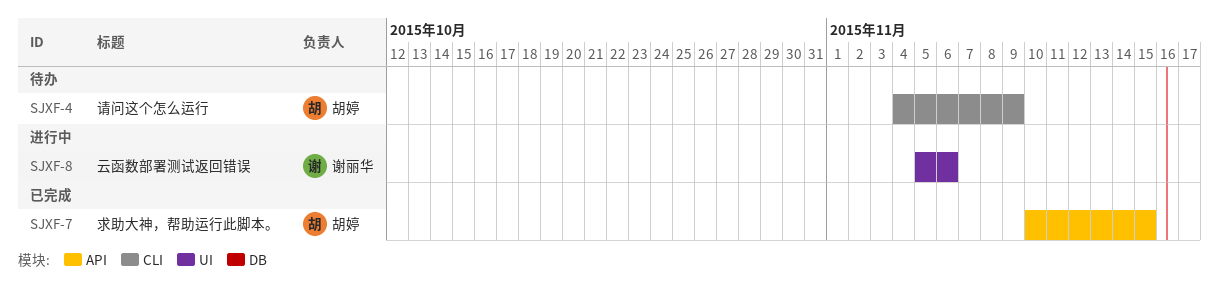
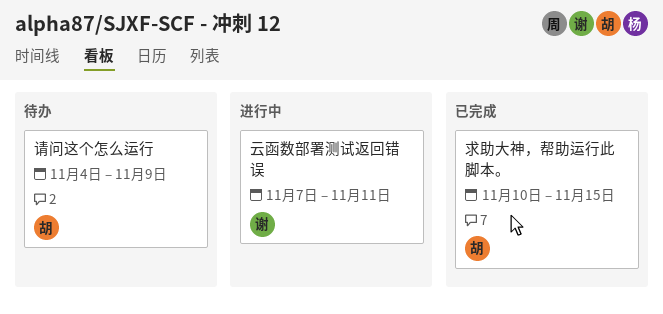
云函数部署测试返回错误, start: Nov 5 -> Nov 7
云函数部署测试返回错误, due: Nov 6 -> Nov 11

